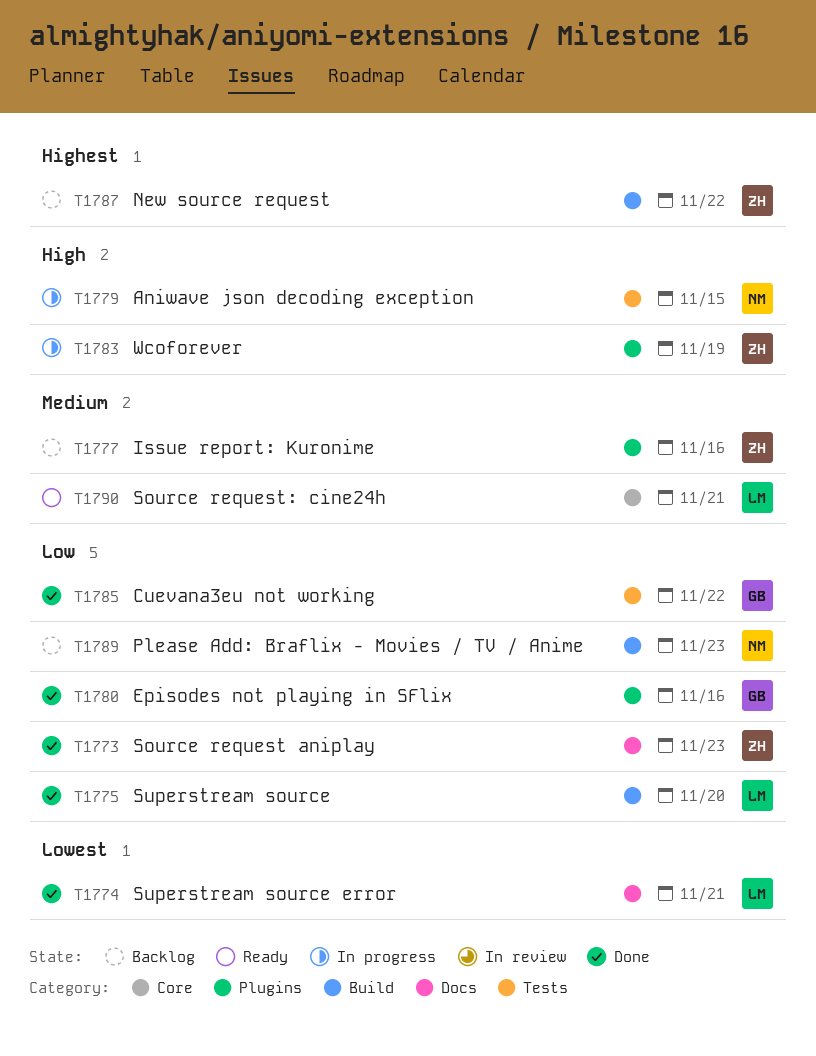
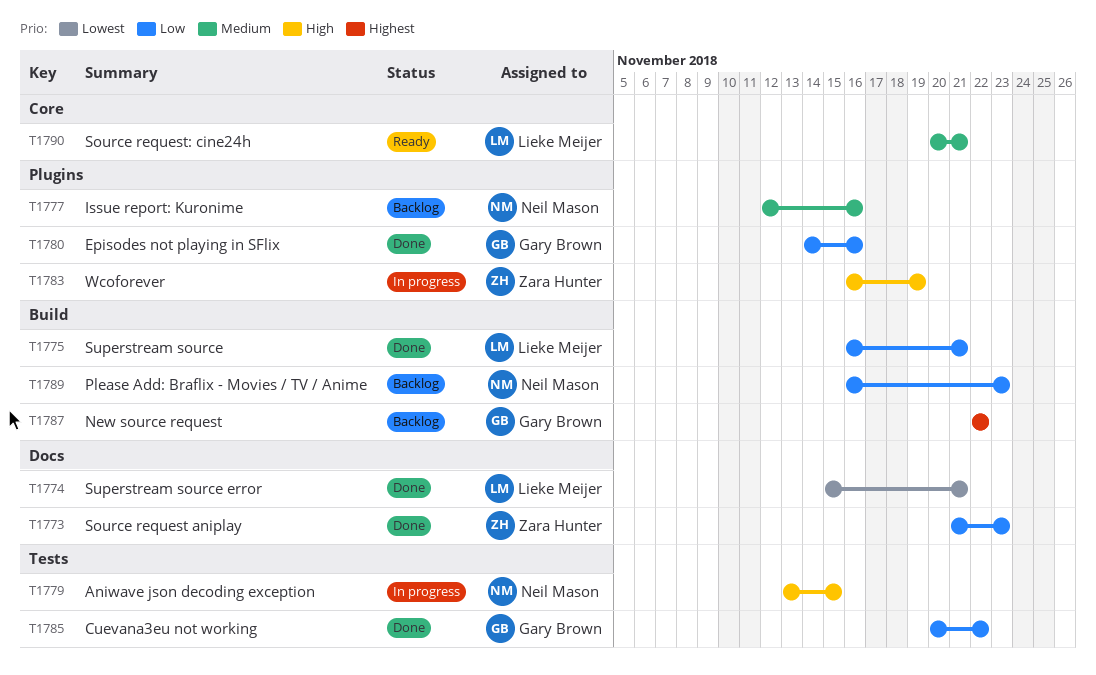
T1775, due: Nov 20 -> Nov 21
T1777, owner: Zara Hunter -> Neil Mason
T1787, owner: Zara Hunter -> Gary Brown

